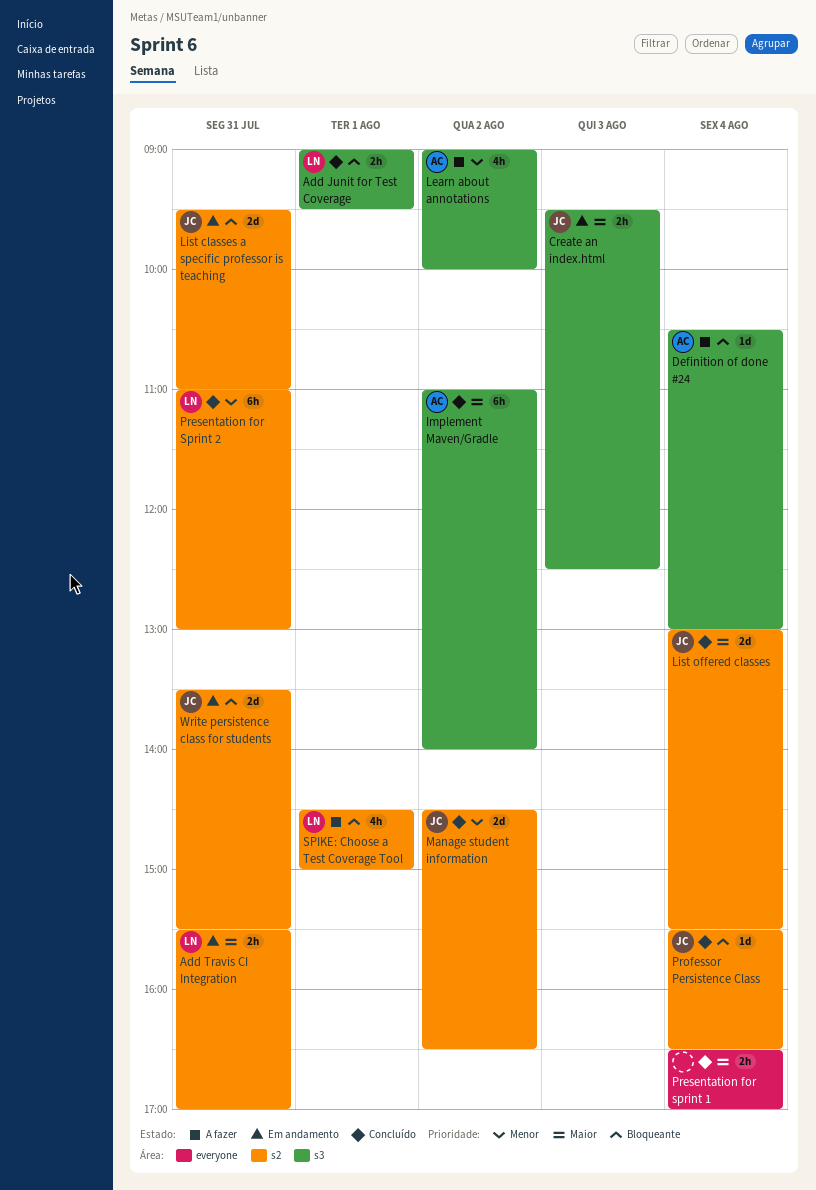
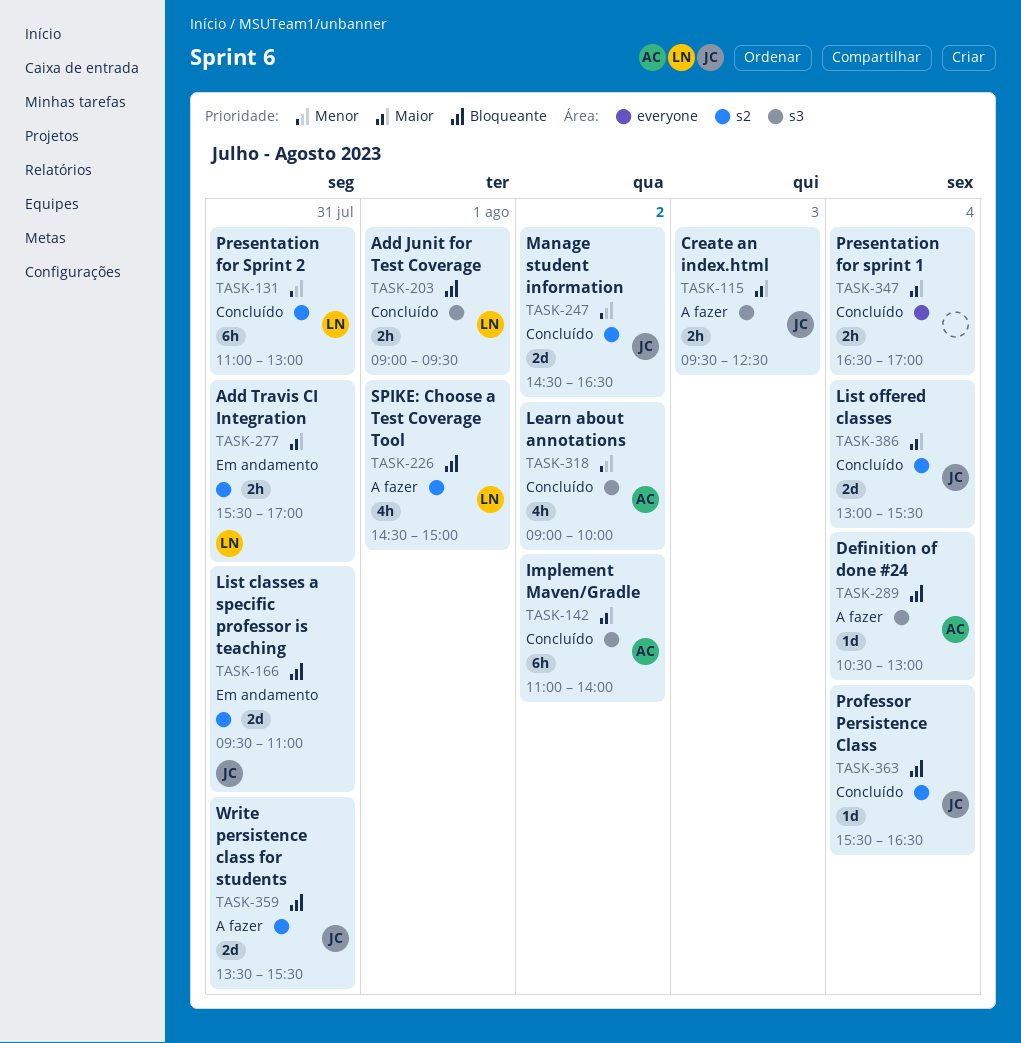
Create an index.html, status: Em andamento -> A fazer
Learn about annotations, status: A fazer -> Concluído
Write persistence class for students, status: Em andamento -> A fazer

